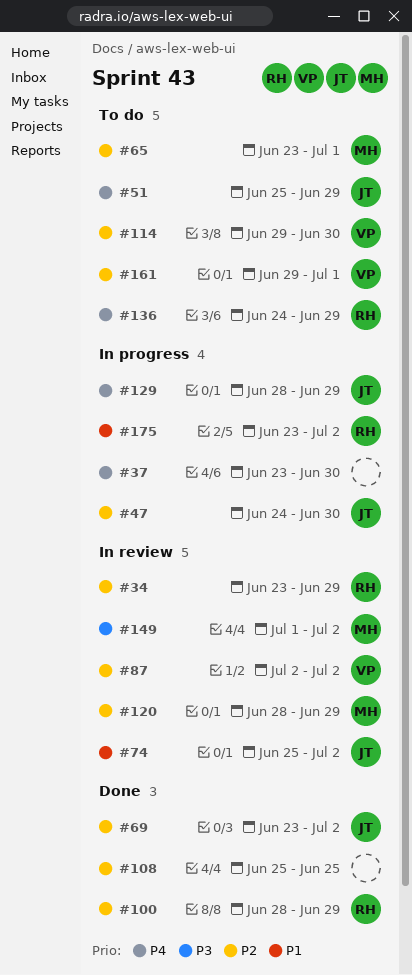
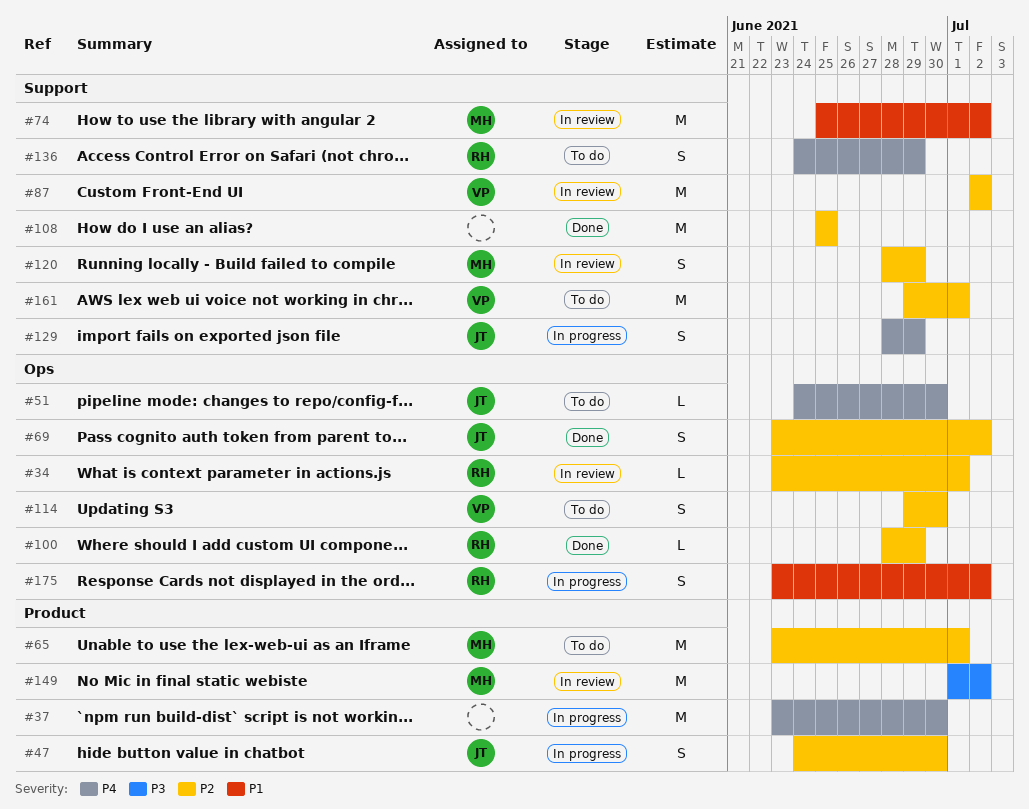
#34, due: Jun 29 -> Jul 1
#51, start: Jun 25 -> Jun 24
#51, due: Jun 29 -> Jun 30
#74, owner: JT -> MH

